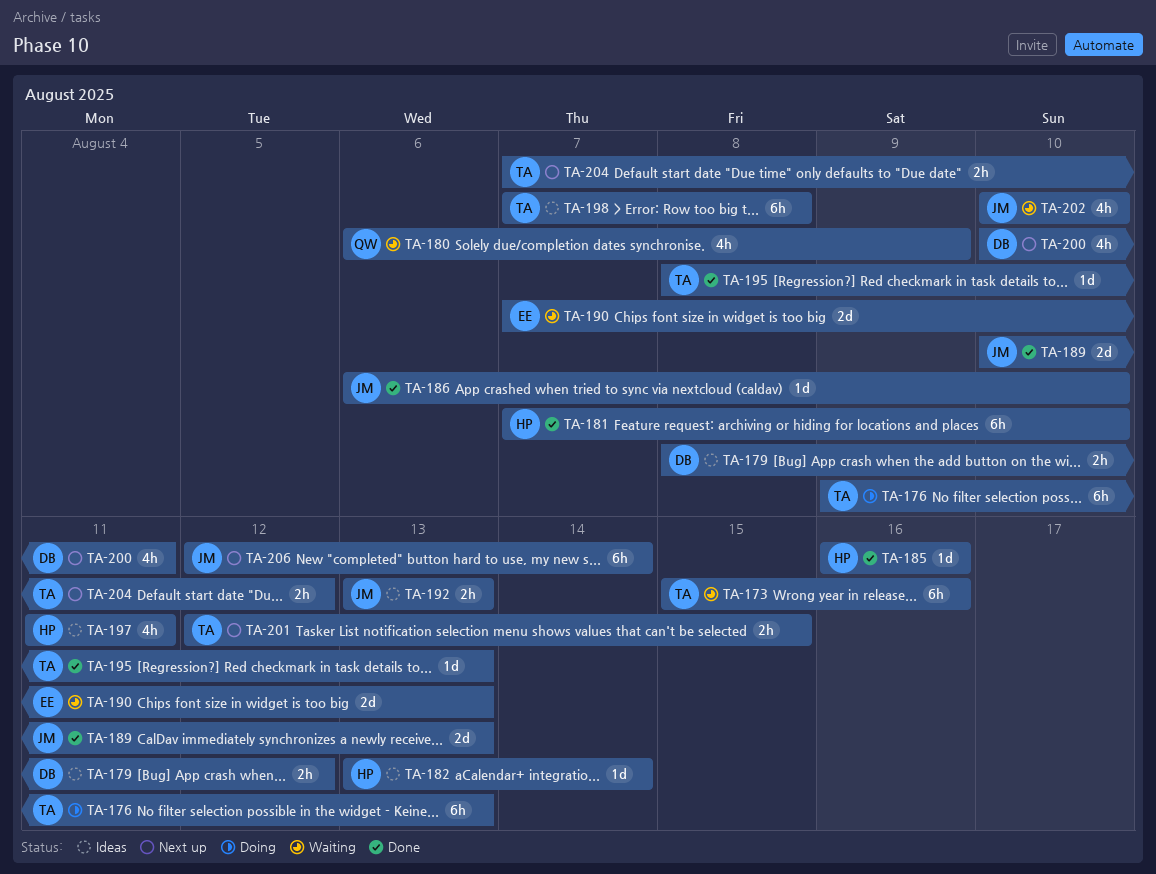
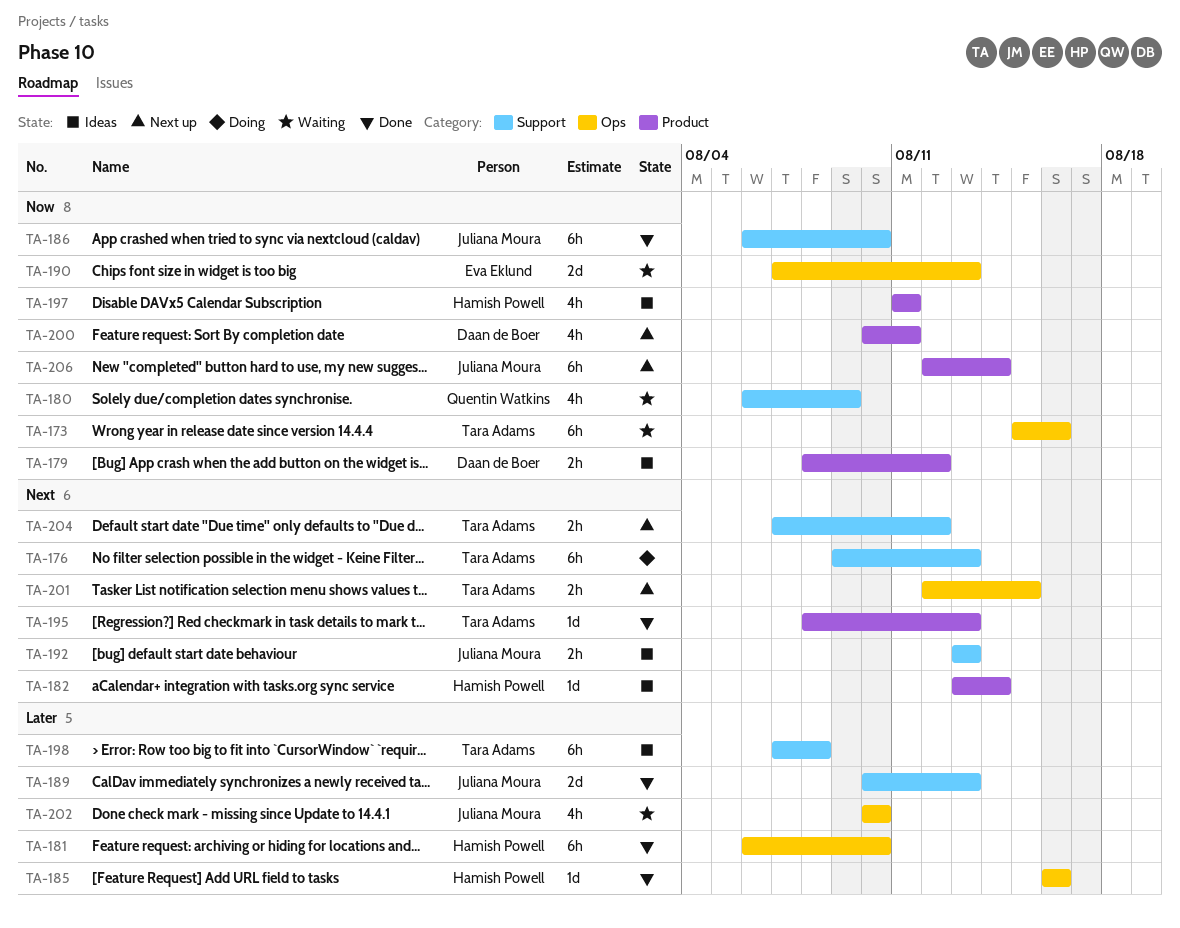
TA-181, start: Aug 7 -> Aug 6
TA-186, estimate: 1d -> 6h

